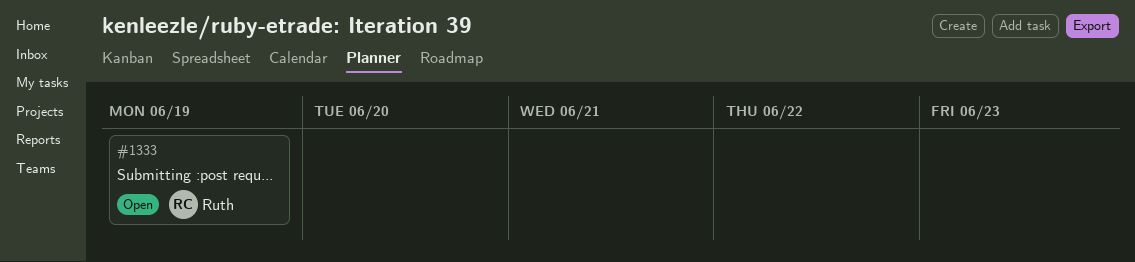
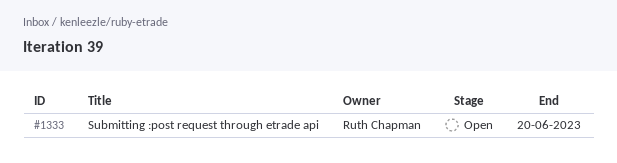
#1333, due: Jun 19 -> Jun 20

